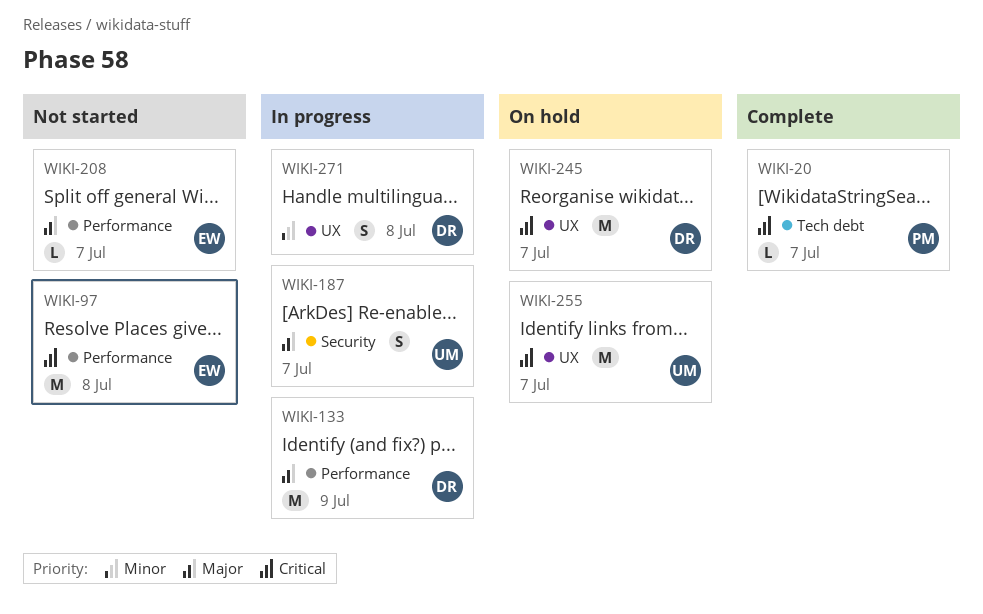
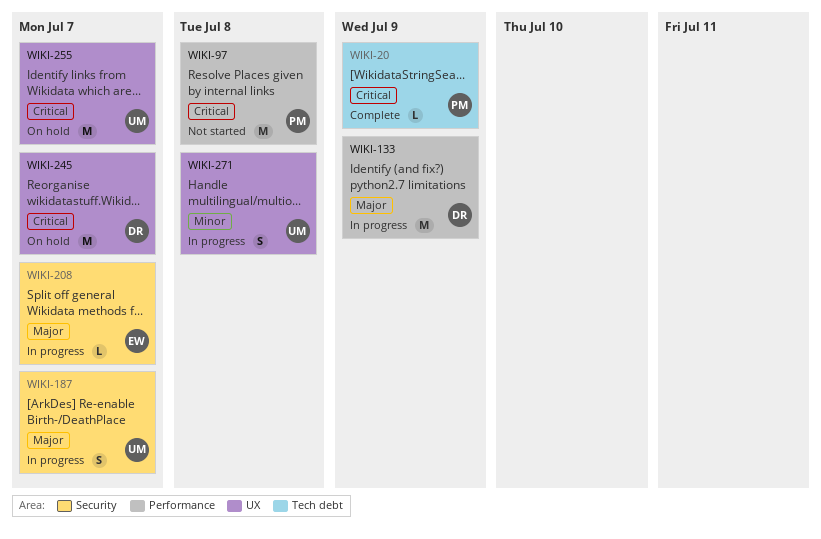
WIKI-20, due: Jul 7 -> Jul 9
WIKI-97, owner: EW -> PM
WIKI-208, status: Not started -> In progress
WIKI-208, label: Performance -> Security
WIKI-271, owner: DR -> UM

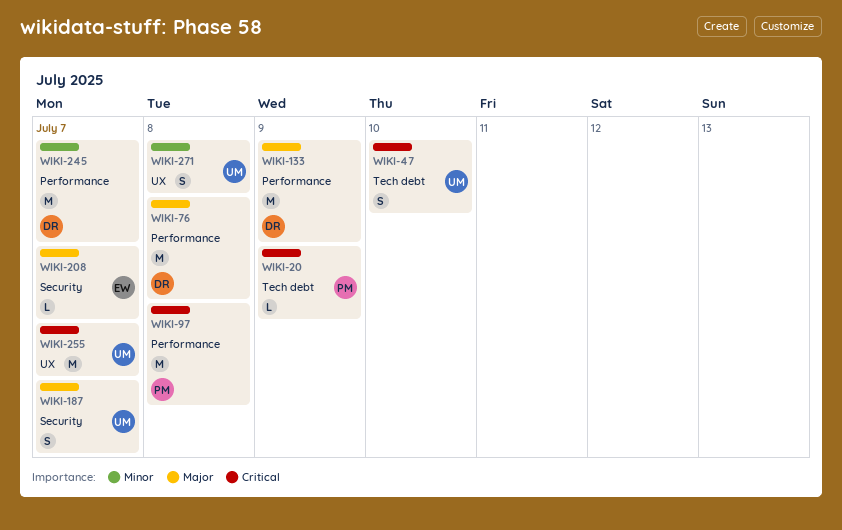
WIKI-47: none -> present
WIKI-76: none -> present
WIKI-245, priority: Critical -> Minor
WIKI-245, label: UX -> Performance

